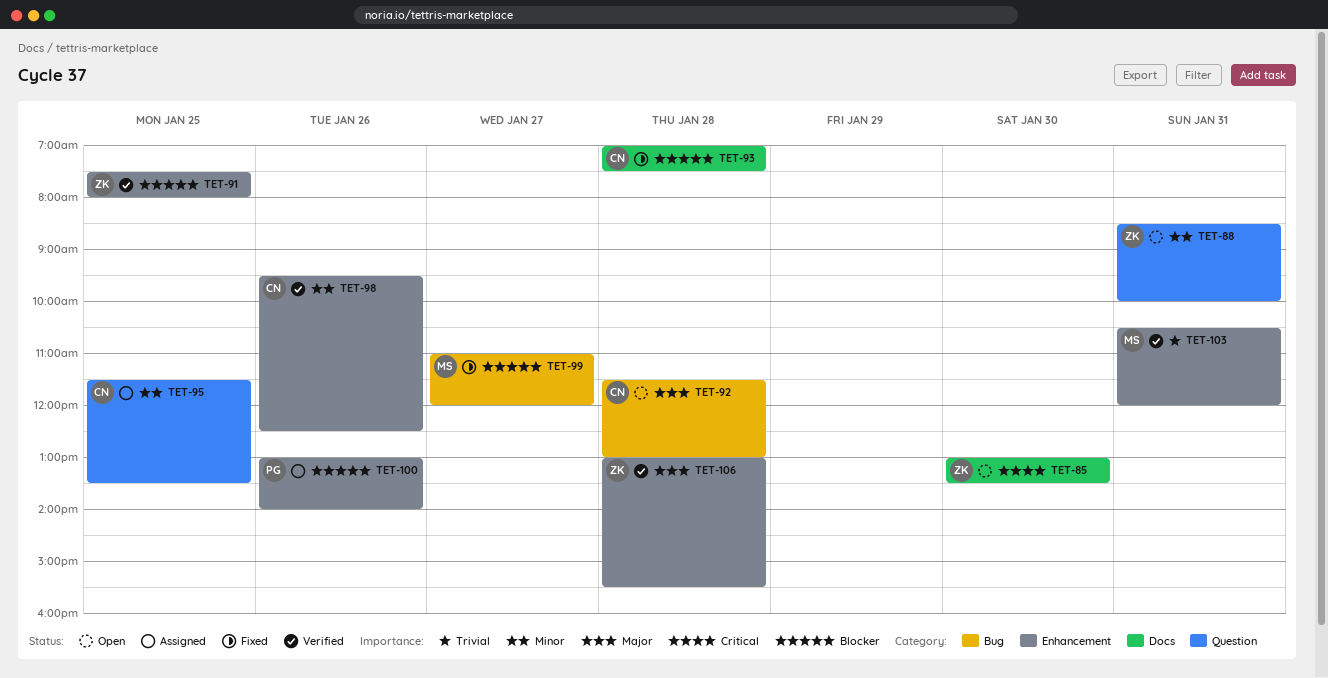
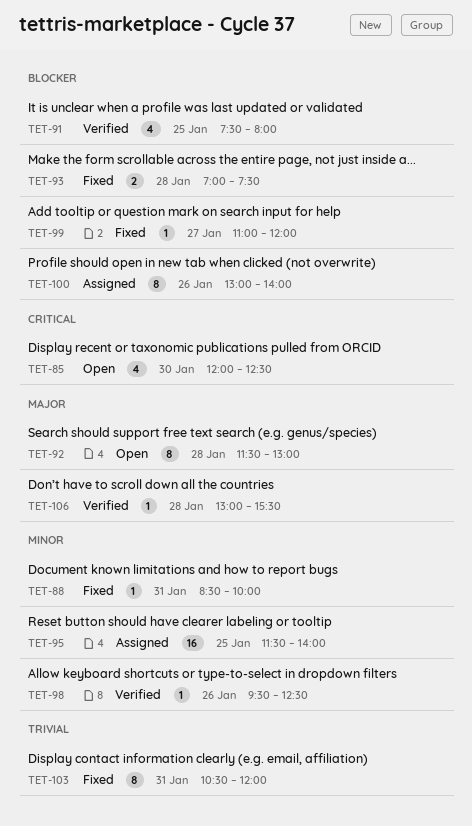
TET-85, begins: 13:00 -> 12:00
TET-85, ends: 13:30 -> 12:30
TET-88, status: Open -> Fixed
TET-95, ends: 13:30 -> 14:00
TET-103, status: Verified -> Fixed

